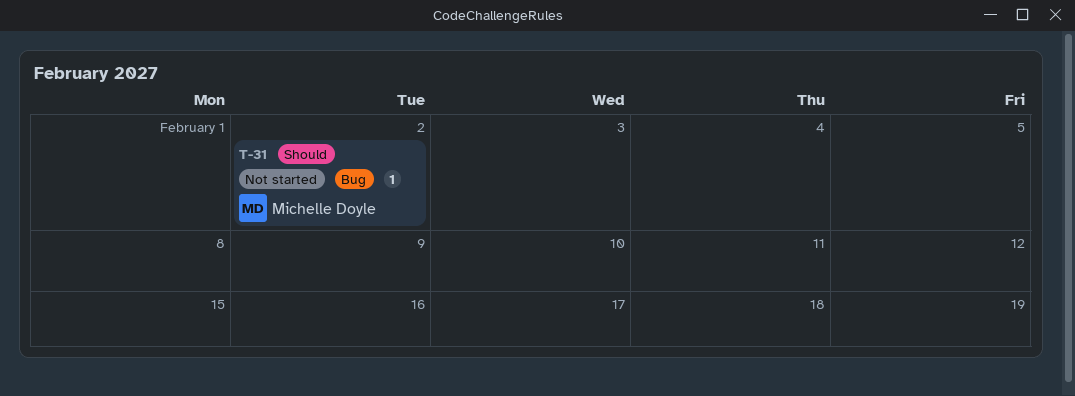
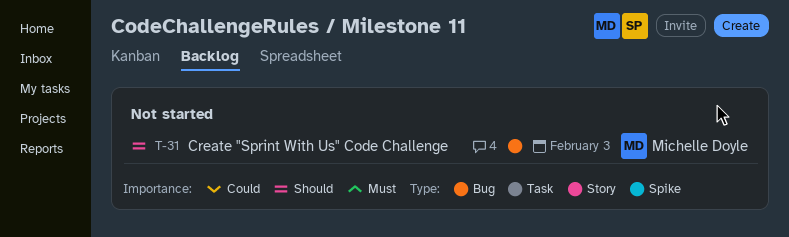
T-31, due: Feb 2 -> Feb 3

